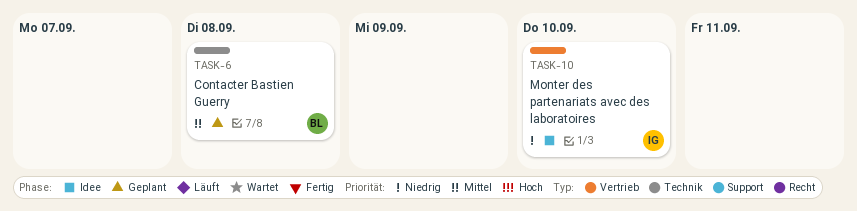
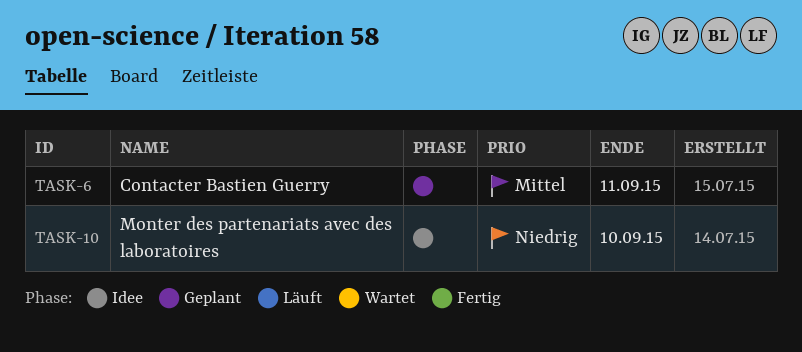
TASK-6, due: Sep 8 -> Sep 11

